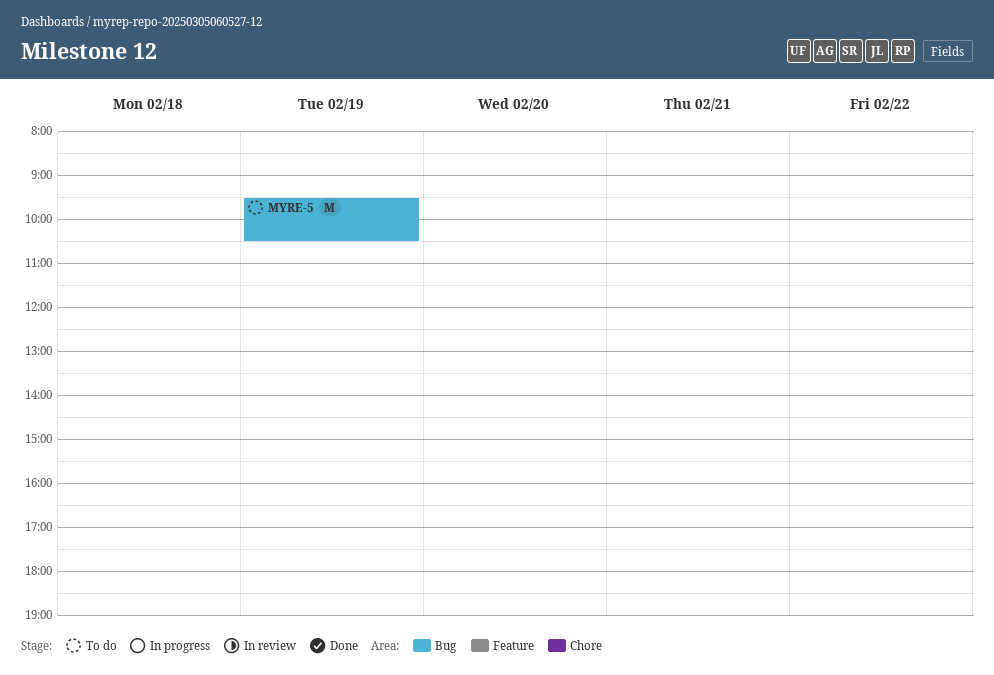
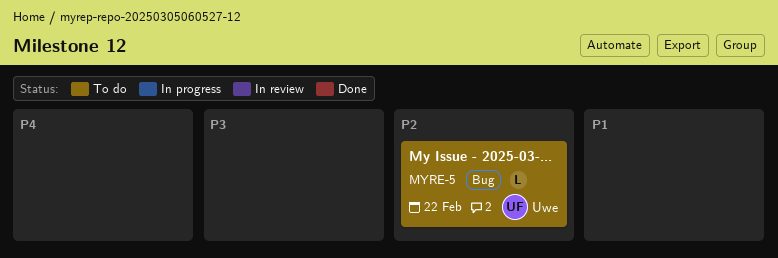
MYRE-5, estimate: M -> L
MYRE-5, day: Feb 19 -> Feb 22

